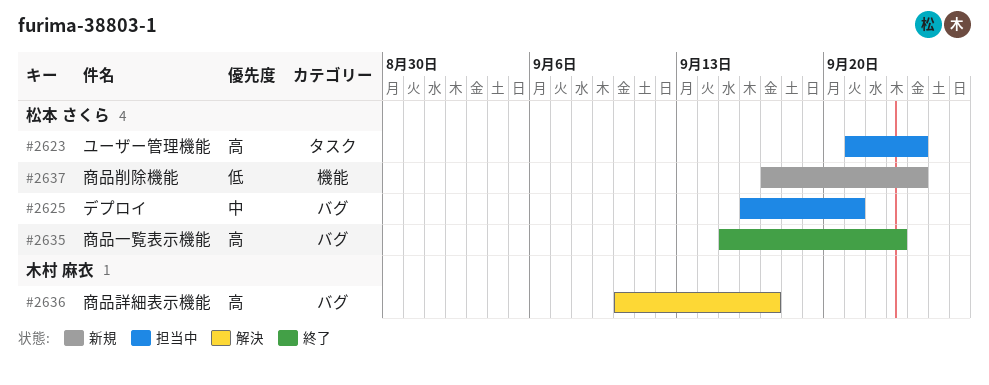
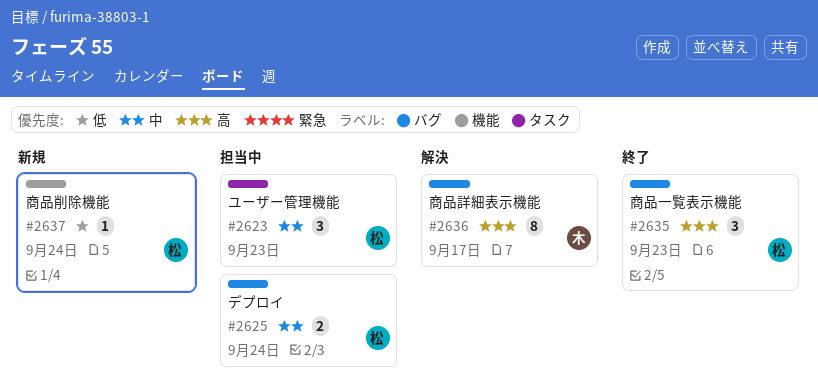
#2623, priority: 高 -> 中
#2623, due: Sep 24 -> Sep 23
#2625, due: Sep 21 -> Sep 24

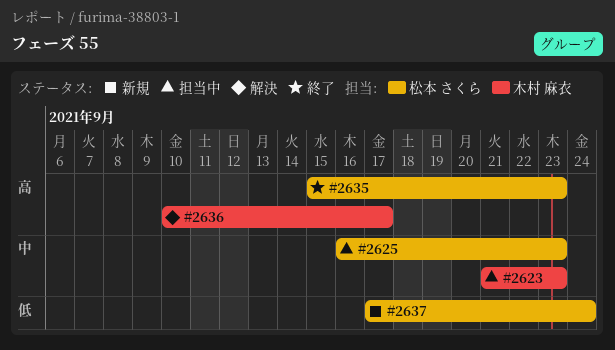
#2623, owner: 松本 さくら -> 木村 麻衣
#2625, due: Sep 24 -> Sep 23

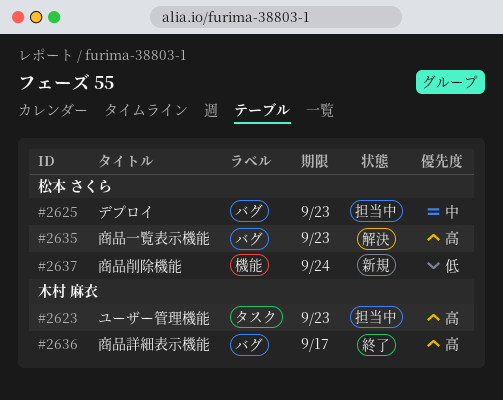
#2623, priority: 中 -> 高
#2635, status: 終了 -> 解決
#2636, status: 解決 -> 終了

